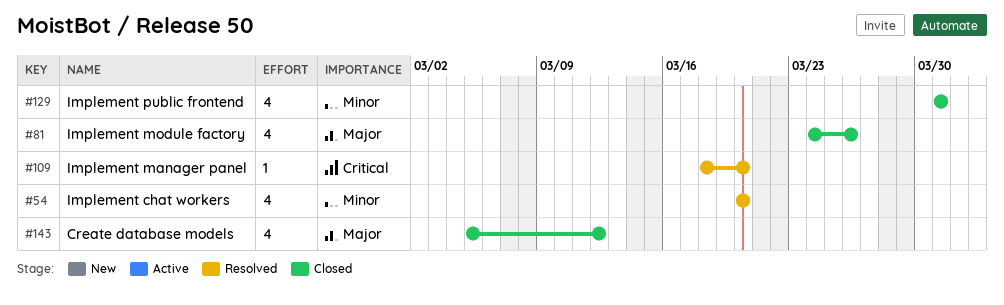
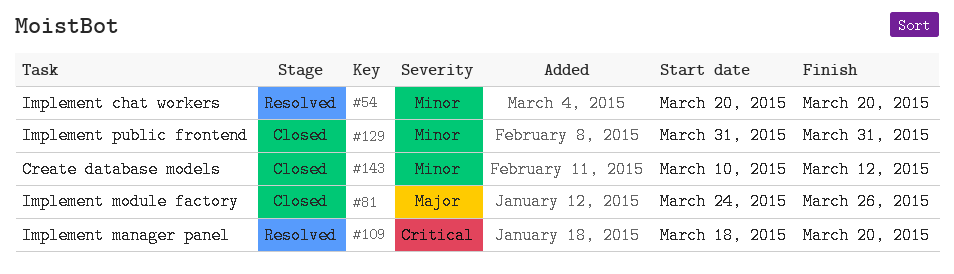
#143, priority: Major -> Minor
#143, start: Mar 5 -> Mar 10

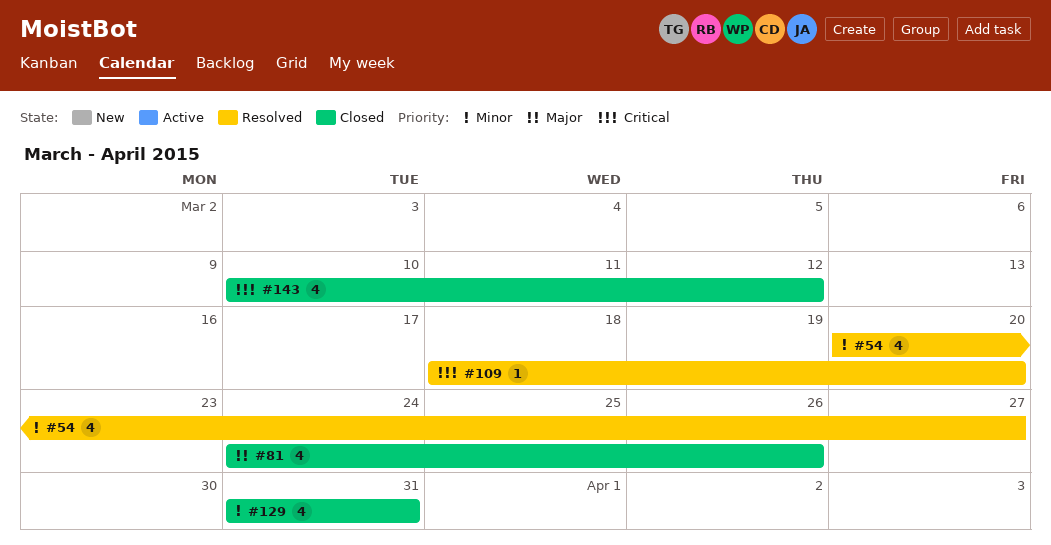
#54, due: Mar 20 -> Mar 27
#143, priority: Minor -> Critical

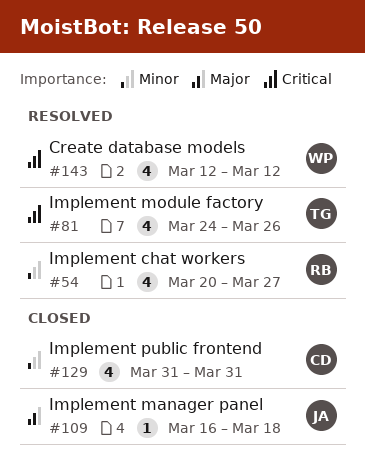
#81, status: Closed -> Resolved
#81, priority: Major -> Critical
#109, status: Resolved -> Closed
#109, priority: Critical -> Major
#109, start: Mar 18 -> Mar 16
#109, due: Mar 20 -> Mar 18
#143, status: Closed -> Resolved
#143, start: Mar 10 -> Mar 12

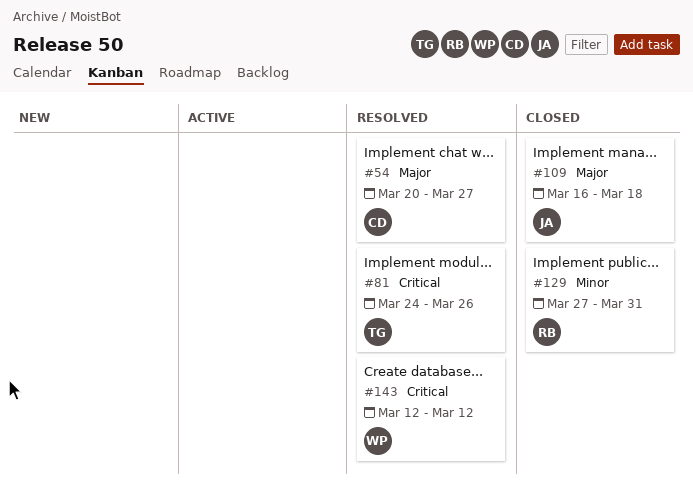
#54, owner: RB -> CD
#54, priority: Minor -> Major
#129, owner: CD -> RB
#129, start: Mar 31 -> Mar 27

